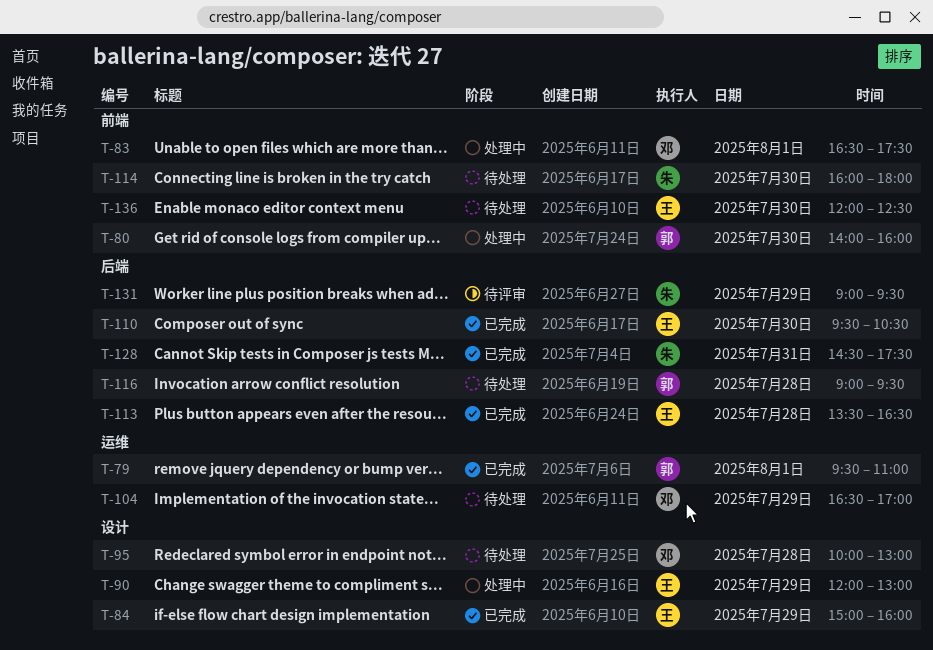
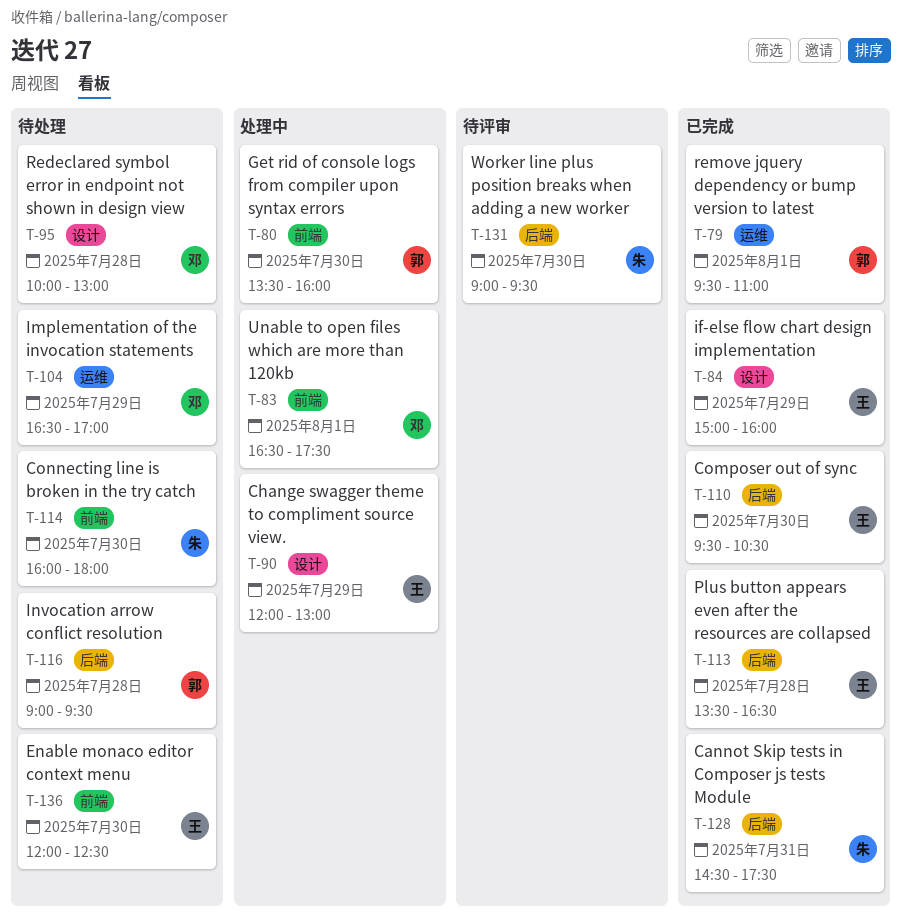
T-80, begins: 14:00 -> 13:30
T-131, day: Jul 29 -> Jul 30

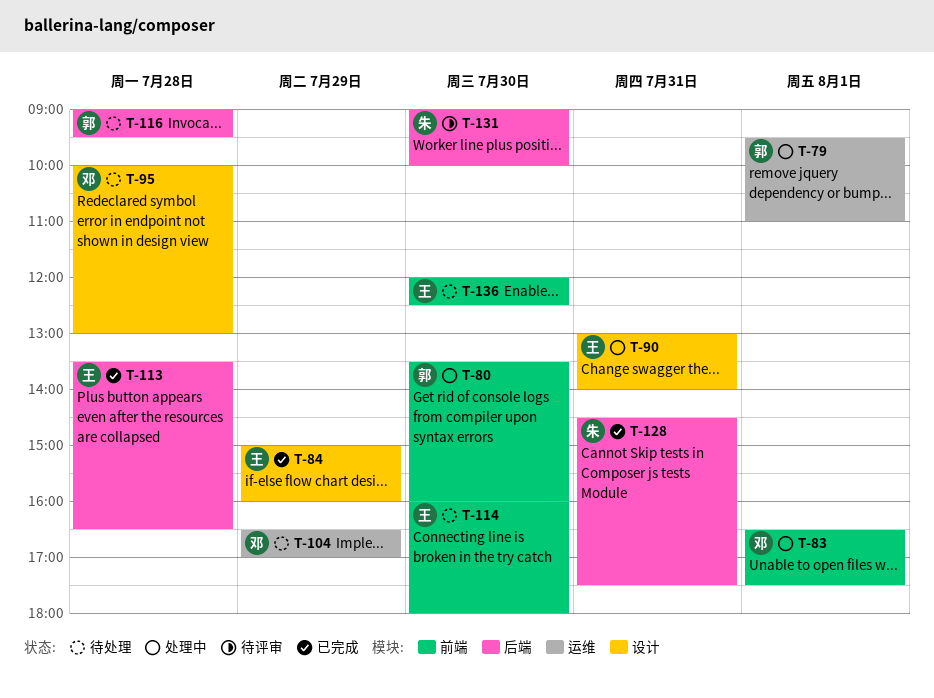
T-79, status: 已完成 -> 处理中
T-90, day: Jul 29 -> Jul 31
T-90, begins: 12:00 -> 13:00
T-90, ends: 13:00 -> 14:00
T-110: present -> none
T-114, owner: 朱 -> 王
T-131, ends: 09:30 -> 10:00

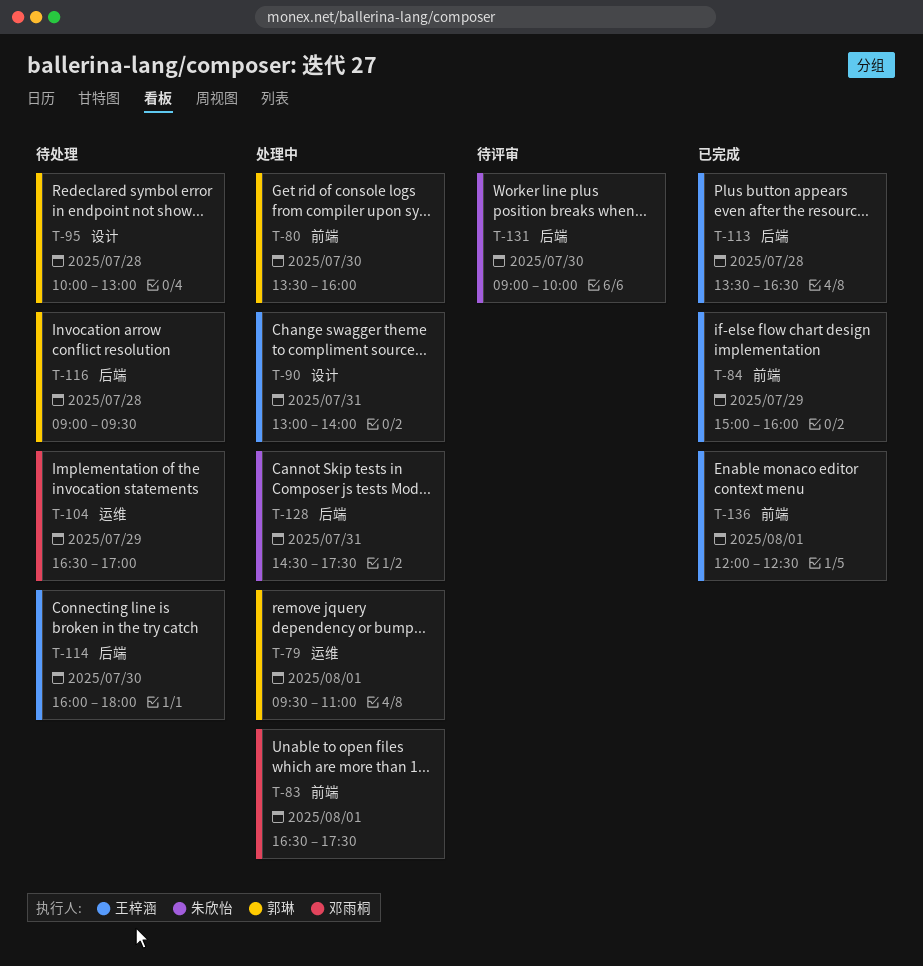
T-84, label: 设计 -> 前端
T-95, owner: 邓雨桐 -> 郭琳
T-114, label: 前端 -> 后端
T-128, status: 已完成 -> 处理中
T-136, status: 待处理 -> 已完成
T-136, day: Jul 30 -> Aug 1

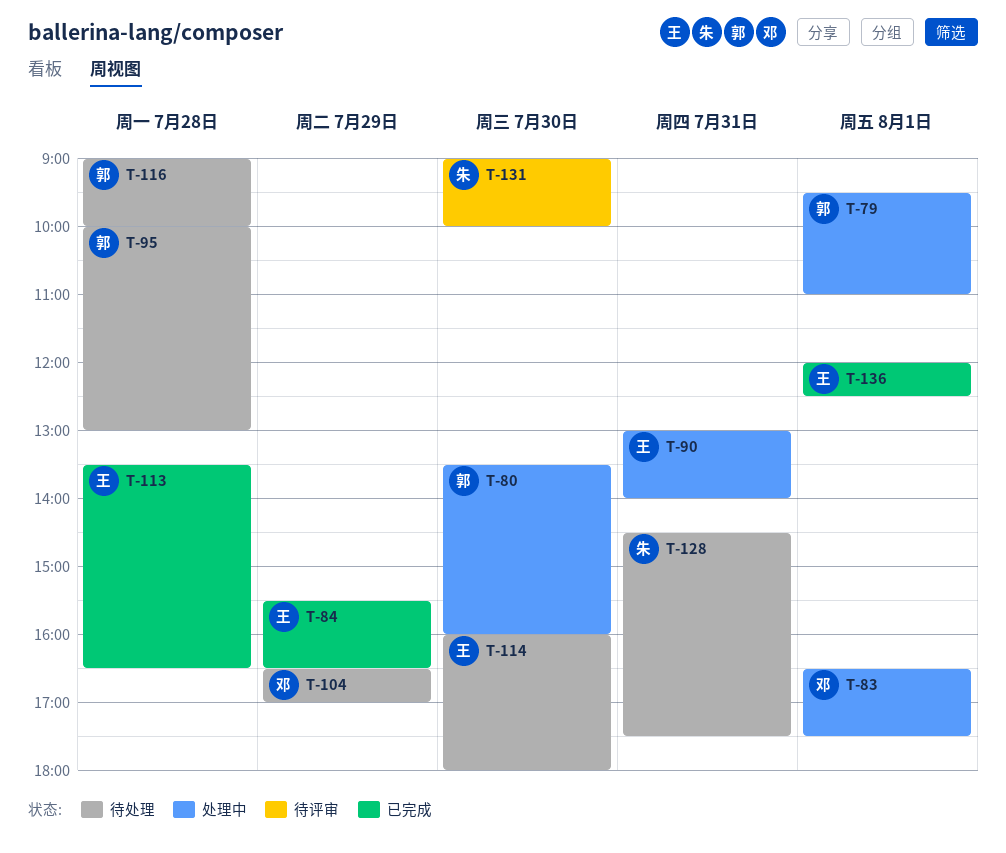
T-84, begins: 15:00 -> 15:30
T-84, ends: 16:00 -> 16:30
T-116, ends: 09:30 -> 10:00
T-128, status: 处理中 -> 待处理

